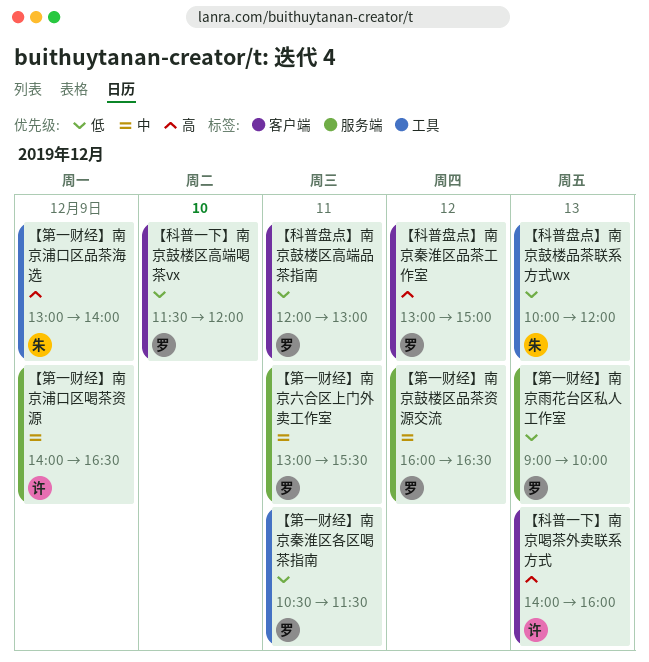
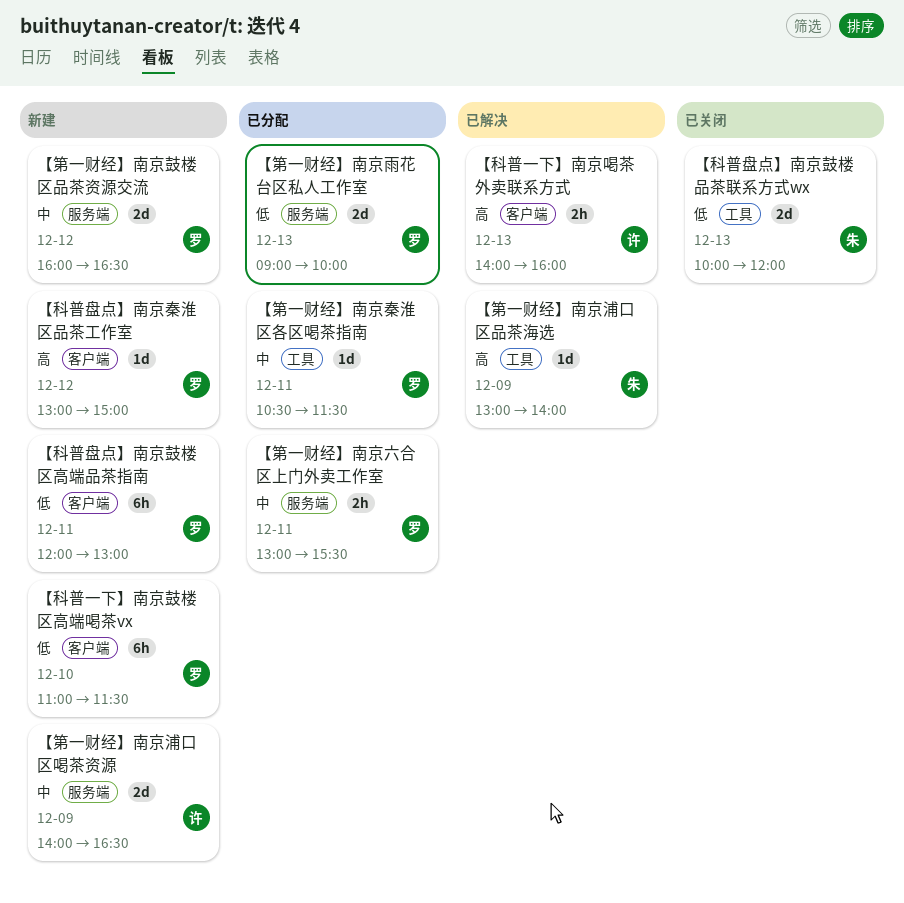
【科普一下】南京鼓楼区高端喝茶vx, begins: 11:30 -> 11:00
【科普一下】南京鼓楼区高端喝茶vx, ends: 12:00 -> 11:30
【第一财经】南京秦淮区各区喝茶指南, priority: 低 -> 中

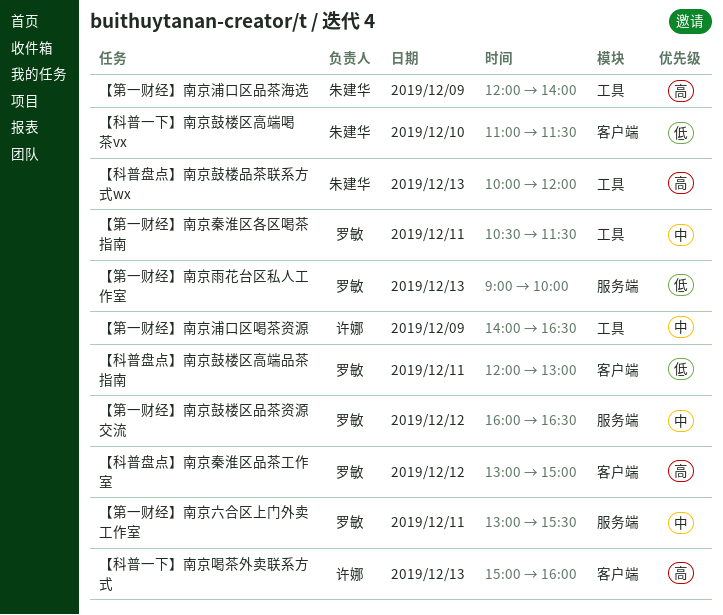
【科普一下】南京喝茶外卖联系方式, begins: 14:00 -> 15:00
【科普一下】南京鼓楼区高端喝茶vx, owner: 罗敏 -> 朱建华
【科普盘点】南京鼓楼品茶联系方式wx, priority: 低 -> 高
【第一财经】南京浦口区品茶海选, begins: 13:00 -> 12:00
【第一财经】南京浦口区喝茶资源, label: 服务端 -> 工具

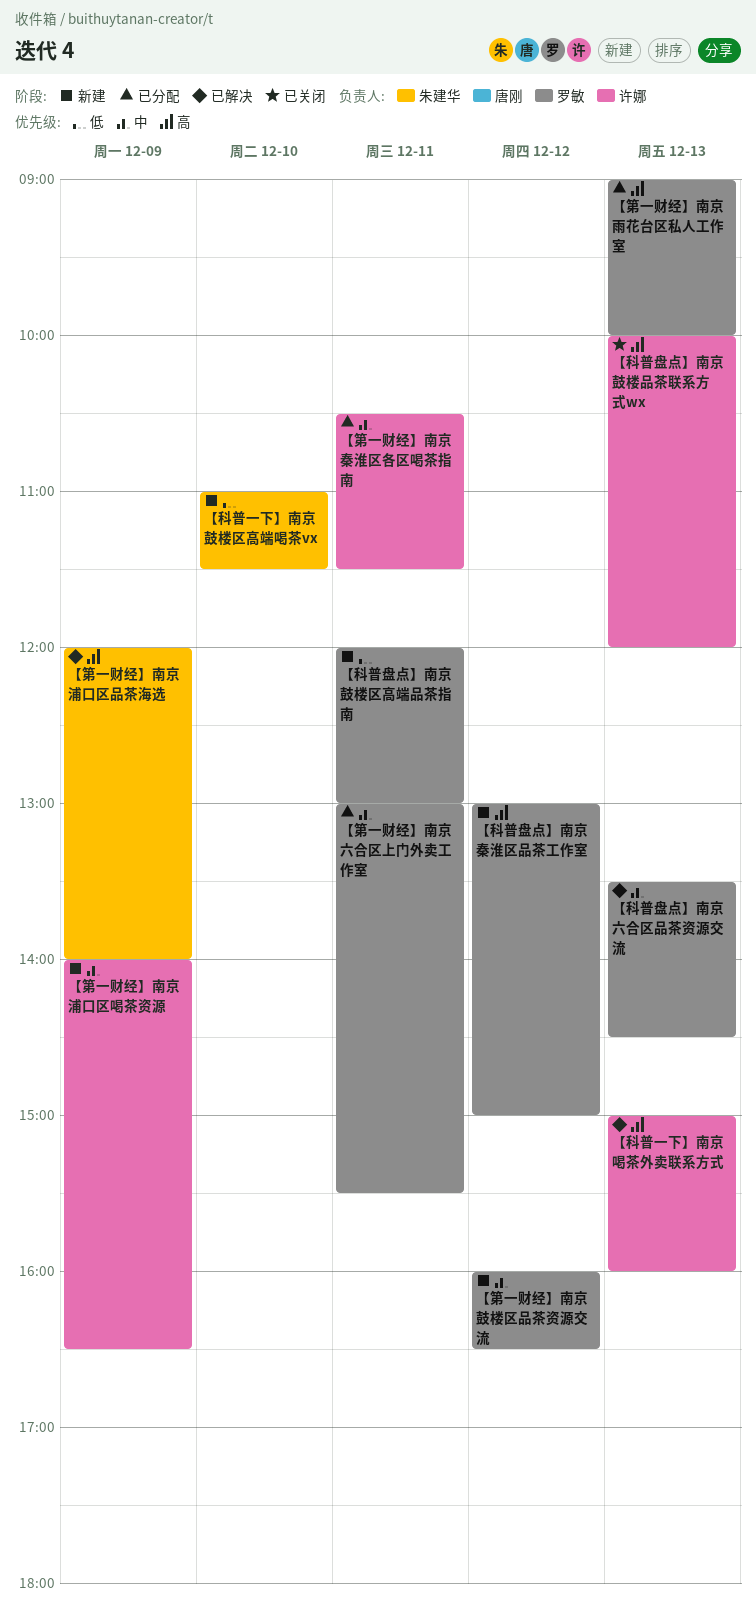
【科普盘点】南京六合区品茶资源交流: none -> present
【科普盘点】南京鼓楼品茶联系方式wx, owner: 朱建华 -> 许娜
【第一财经】南京秦淮区各区喝茶指南, owner: 罗敏 -> 许娜
【第一财经】南京雨花台区私人工作室, priority: 低 -> 高

